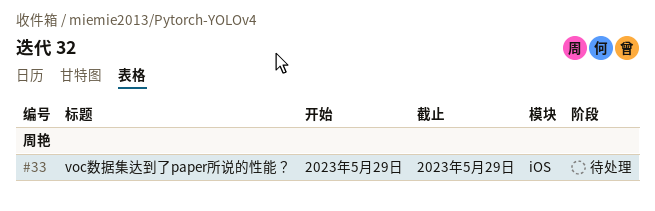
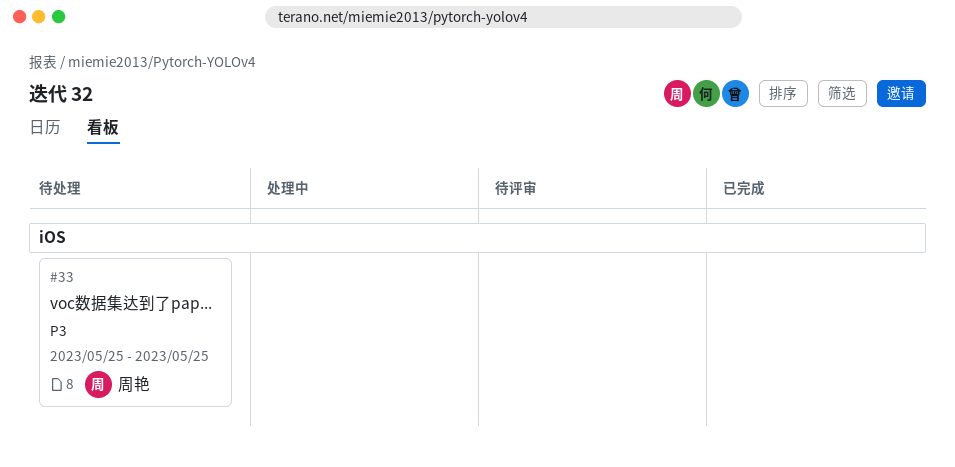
#33, start: May 29 -> May 25
#33, due: May 29 -> May 25

